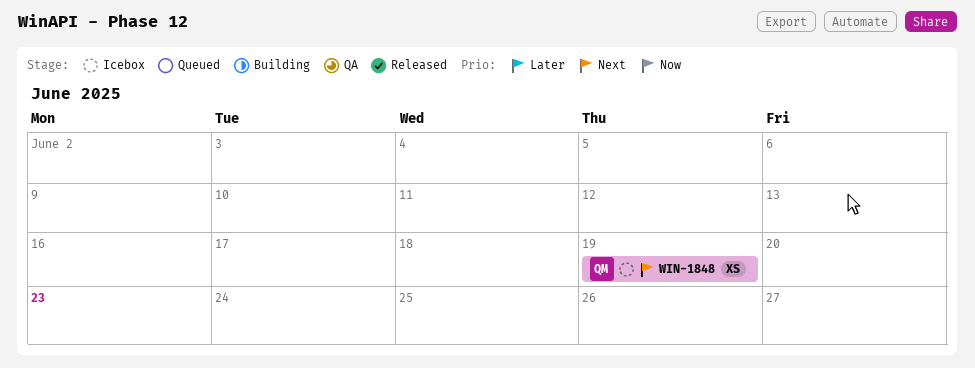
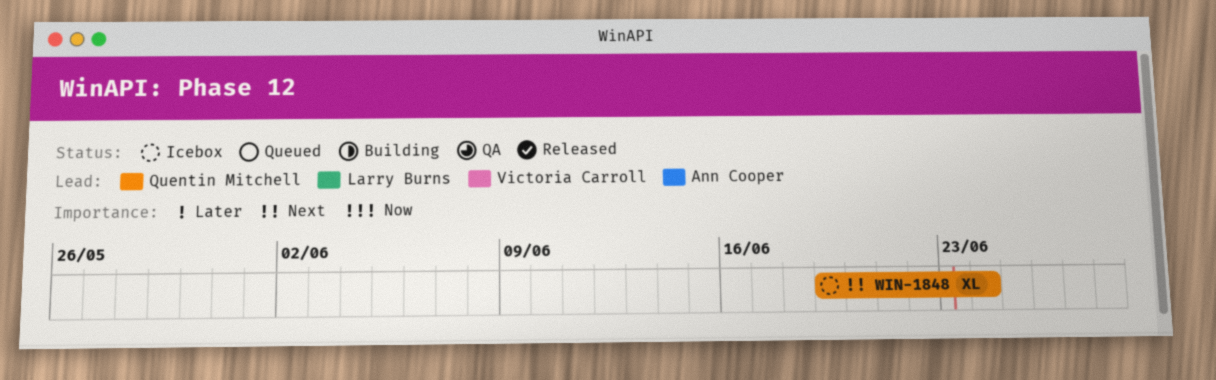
WIN-1848, estimate: XS -> XL
WIN-1848, due: Jun 19 -> Jun 24

